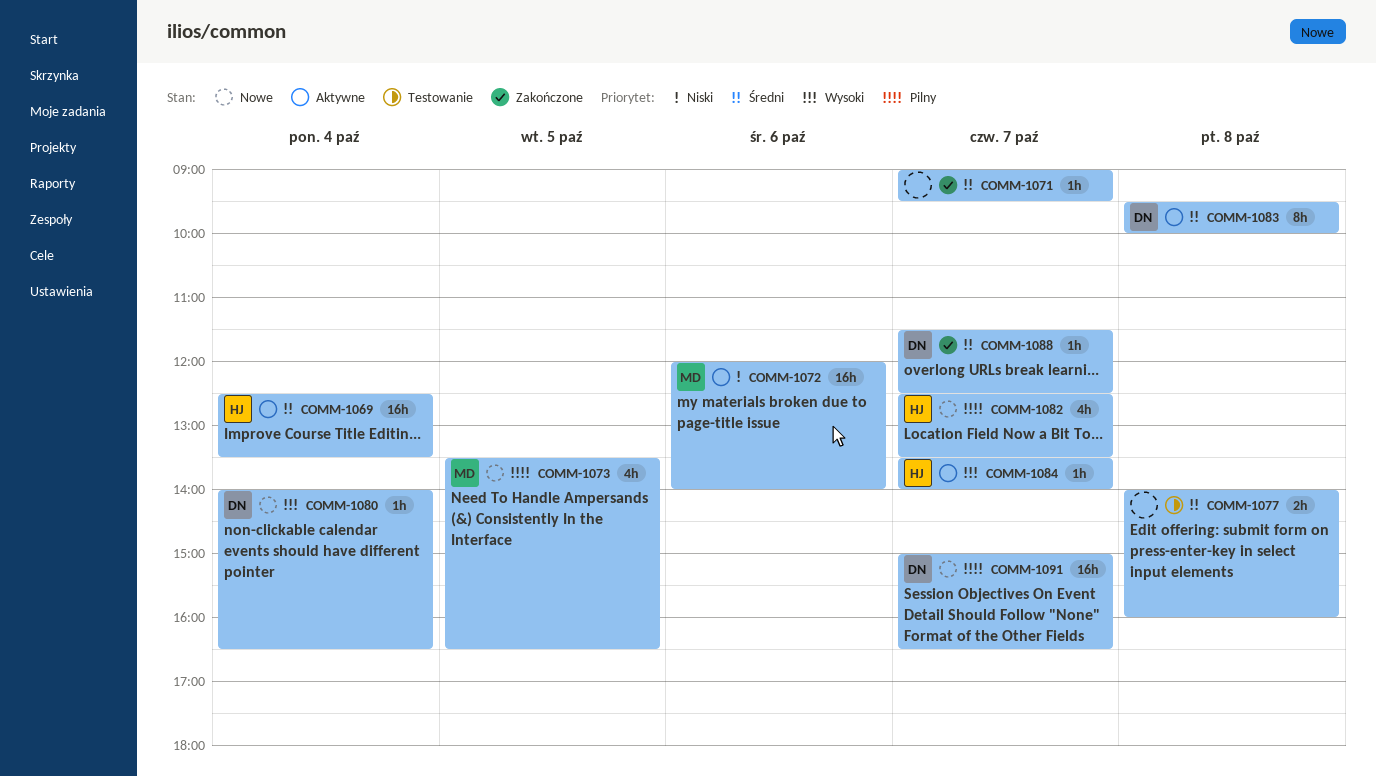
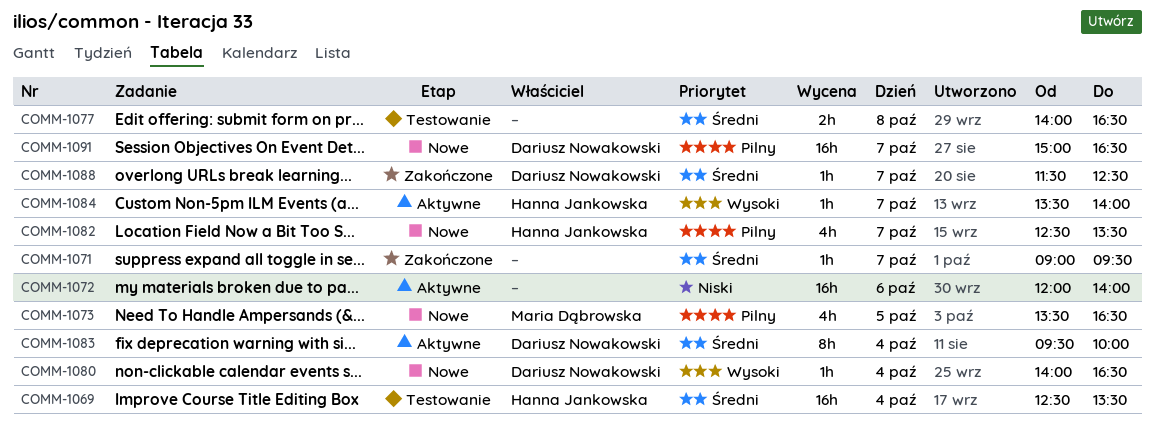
COMM-1069, status: Aktywne -> Testowanie
COMM-1072, owner: Maria Dąbrowska -> none
COMM-1077, ends: 16:00 -> 16:30
COMM-1083, day: Oct 8 -> Oct 4

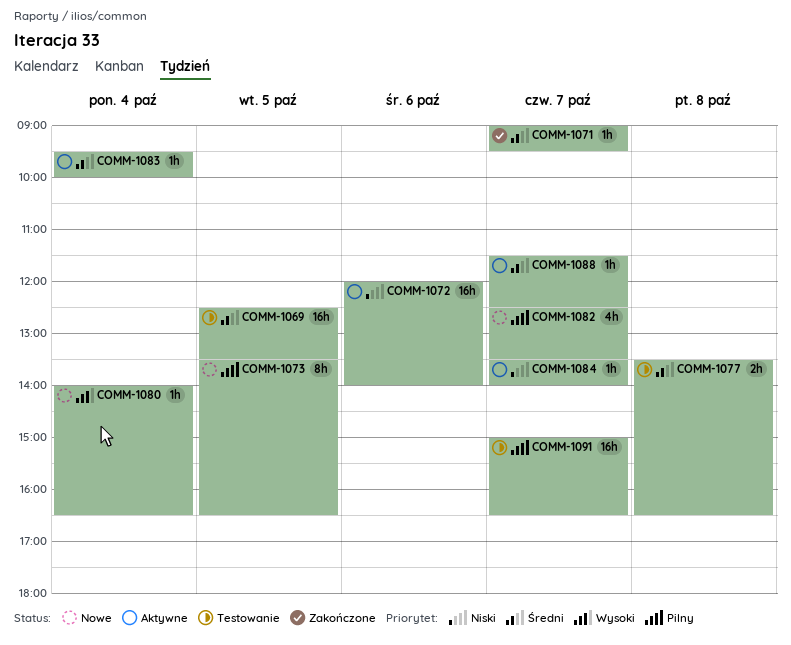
COMM-1069, day: Oct 4 -> Oct 5
COMM-1073, estimate: 4h -> 8h
COMM-1077, begins: 14:00 -> 13:30
COMM-1083, estimate: 8h -> 1h
COMM-1084, priority: Wysoki -> Niski
COMM-1088, status: Zakończone -> Aktywne
COMM-1091, status: Nowe -> Testowanie

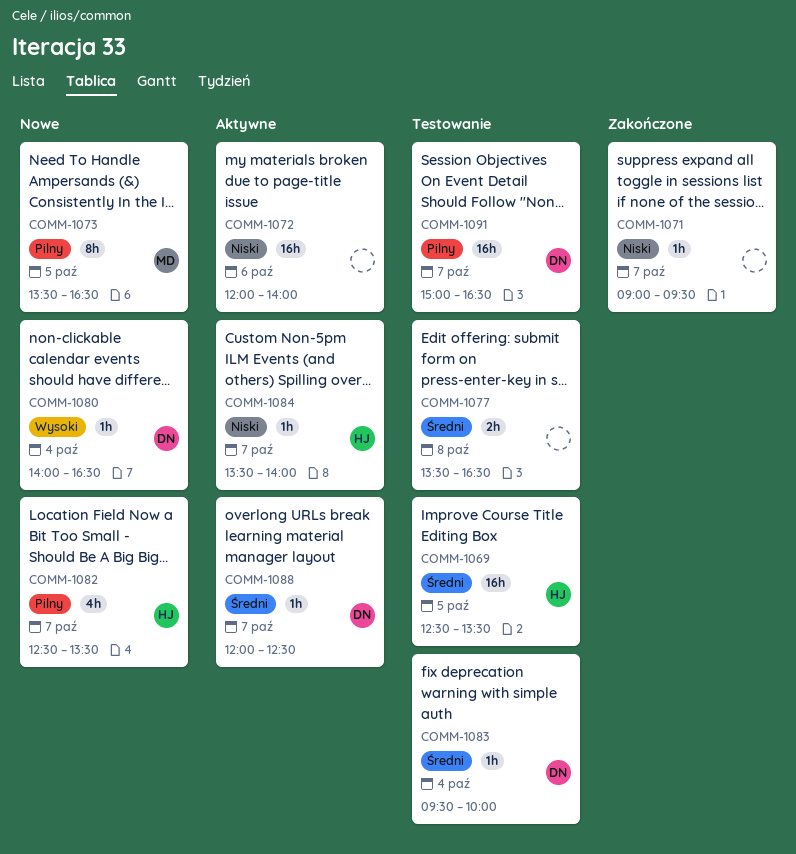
COMM-1071, priority: Średni -> Niski
COMM-1083, status: Aktywne -> Testowanie
COMM-1088, begins: 11:30 -> 12:00

